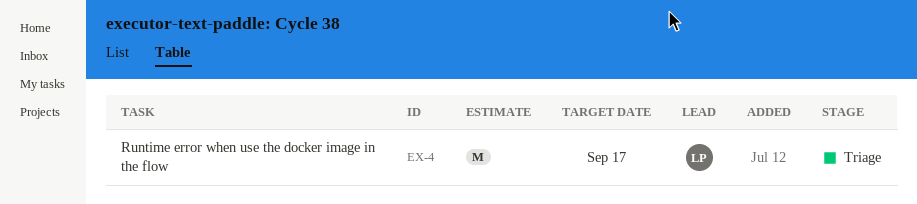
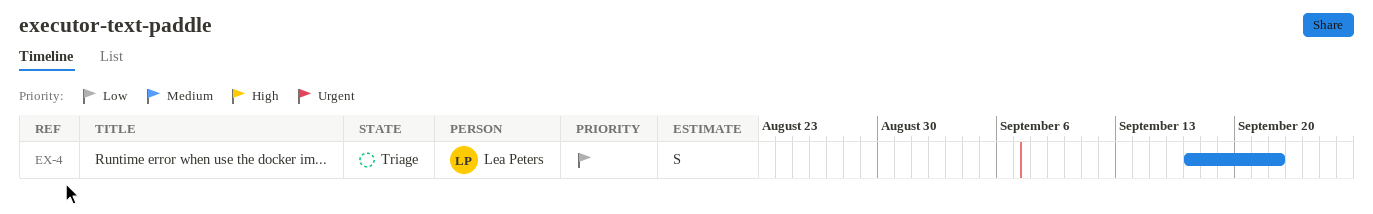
EX-4, estimate: M -> S
EX-4, due: Sep 17 -> Sep 22

